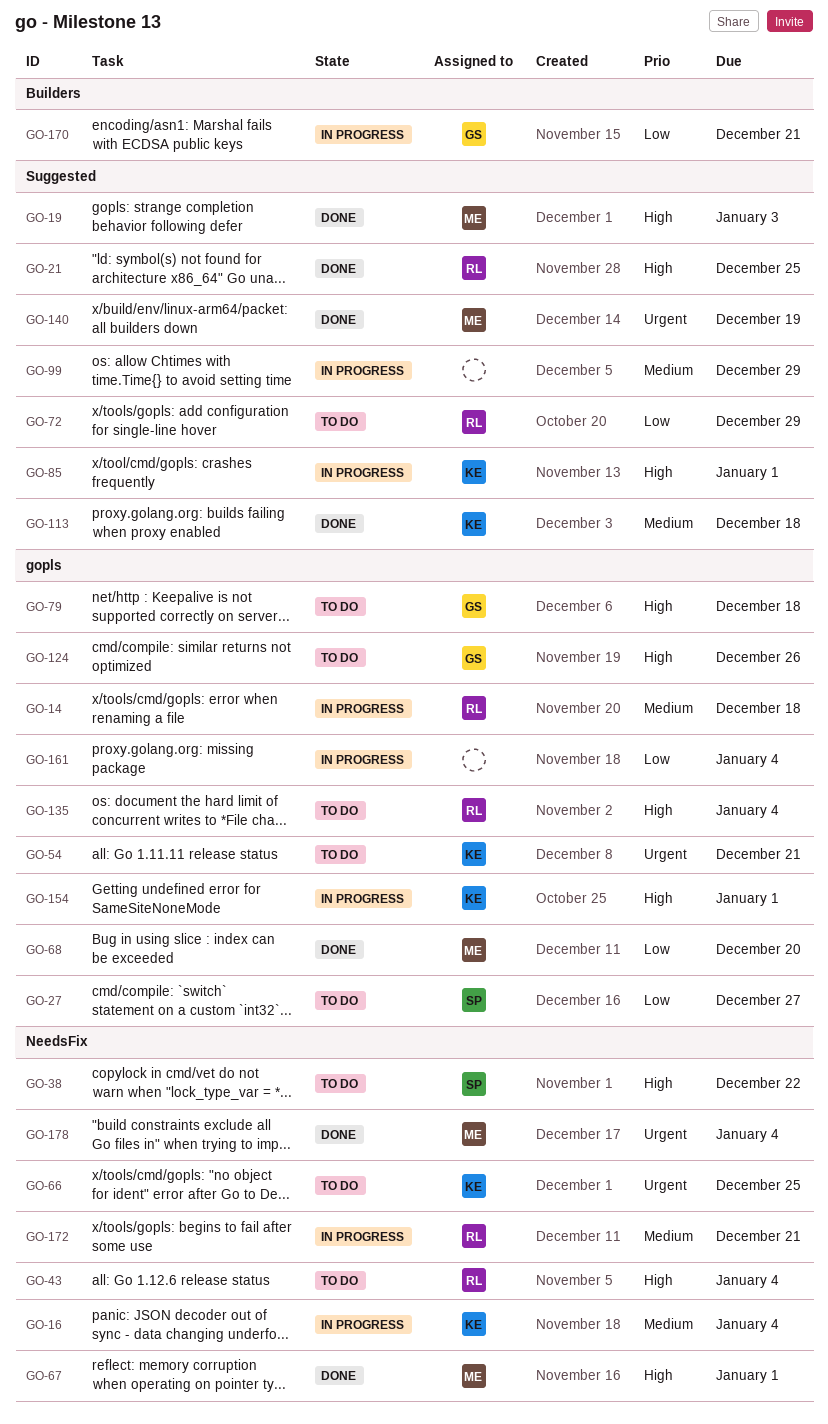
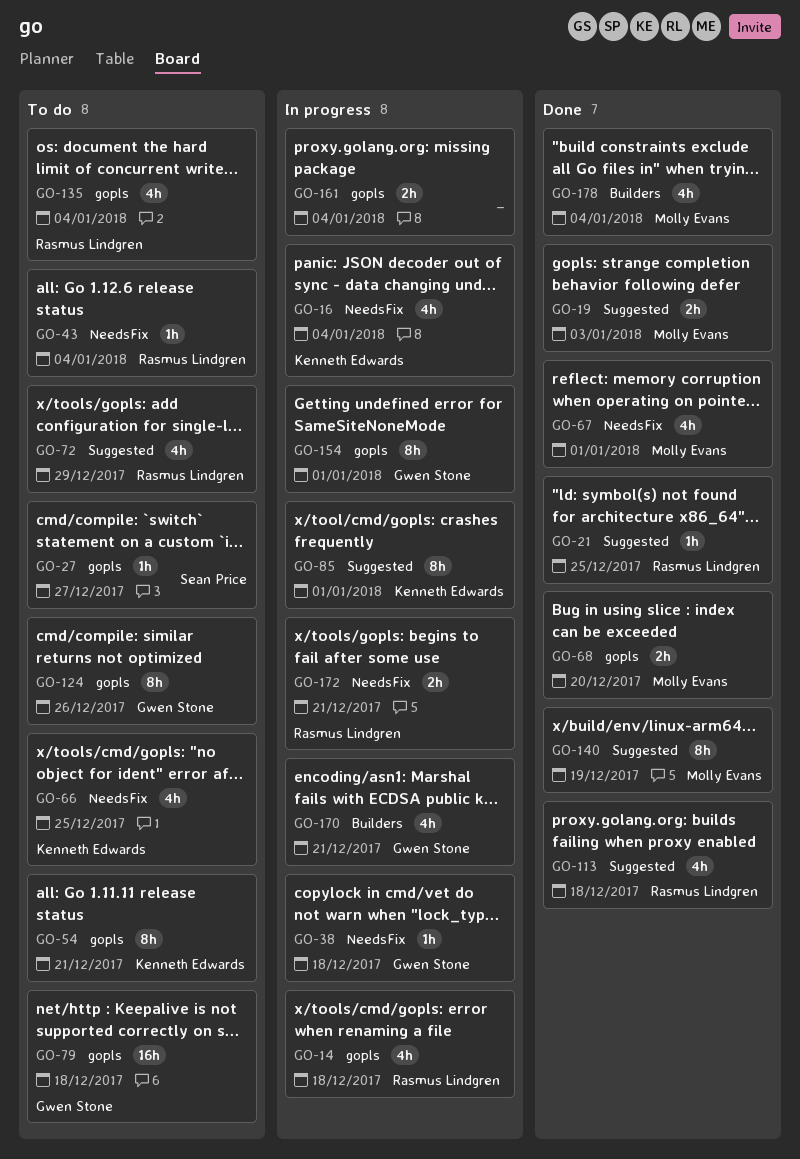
GO-38, status: To do -> In progress
GO-38, owner: Sean Price -> Gwen Stone
GO-38, due: Dec 22 -> Dec 18
GO-99: present -> none
GO-113, owner: Kenneth Edwards -> Rasmus Lindgren
GO-154, owner: Kenneth Edwards -> Gwen Stone
GO-178, label: NeedsFix -> Builders

